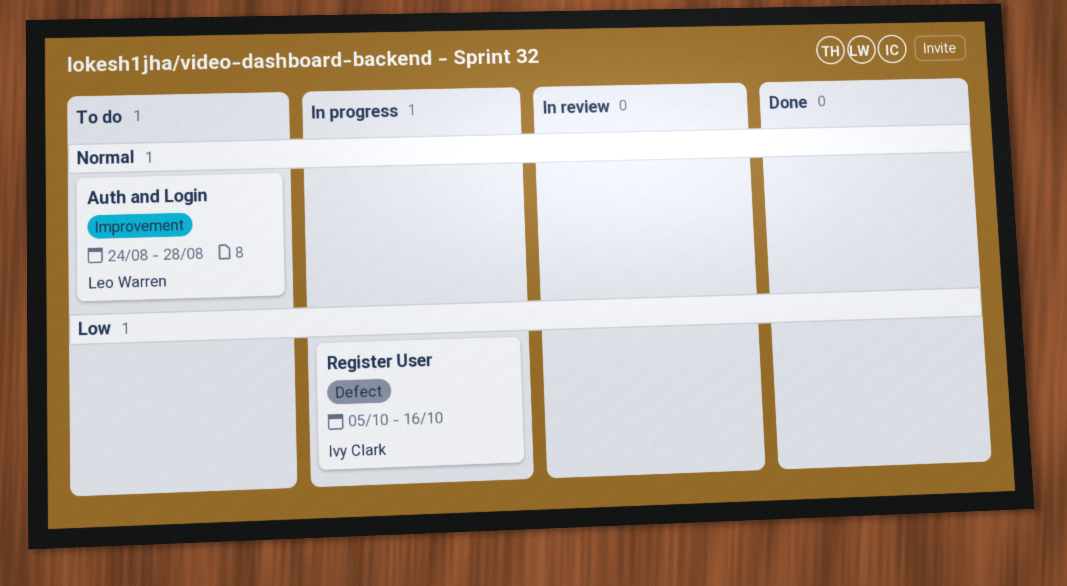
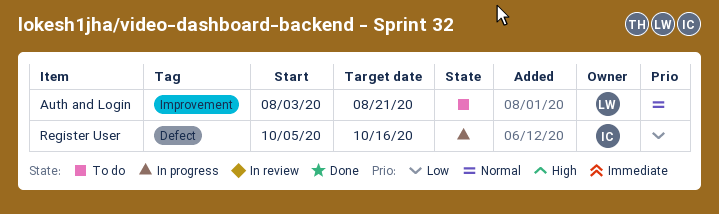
Auth and Login, start: Aug 24 -> Aug 3
Auth and Login, due: Aug 28 -> Aug 21

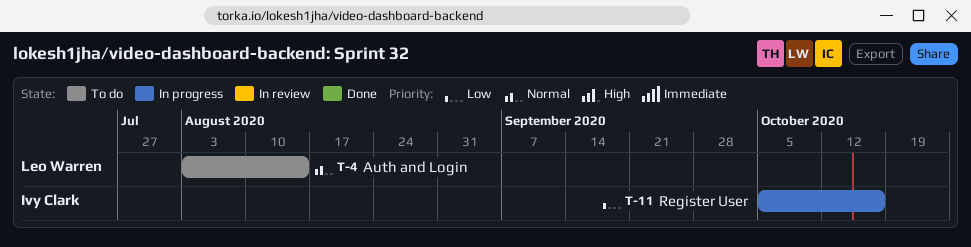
Auth and Login, due: Aug 21 -> Aug 14

